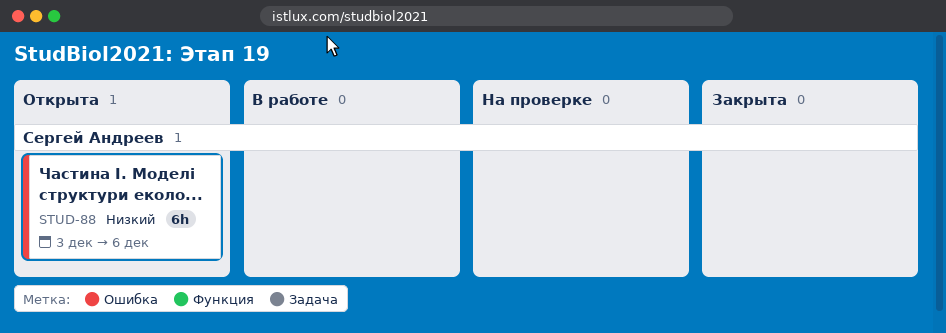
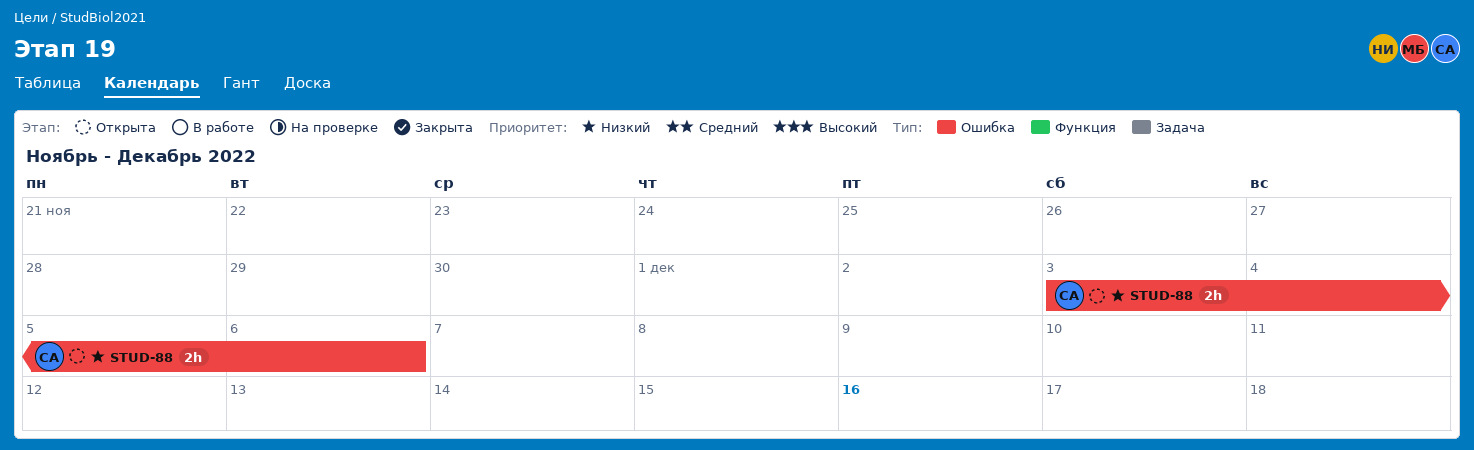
STUD-88, estimate: 6h -> 2h

